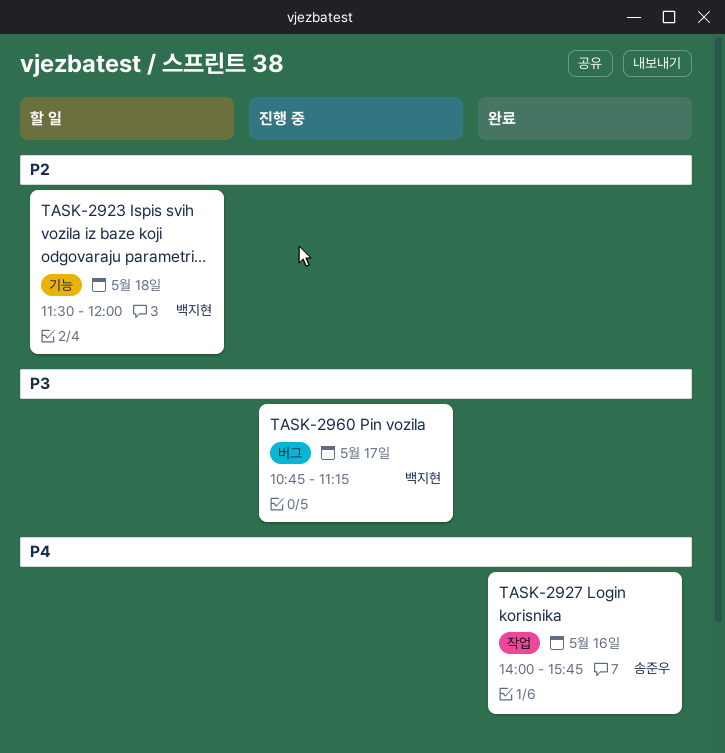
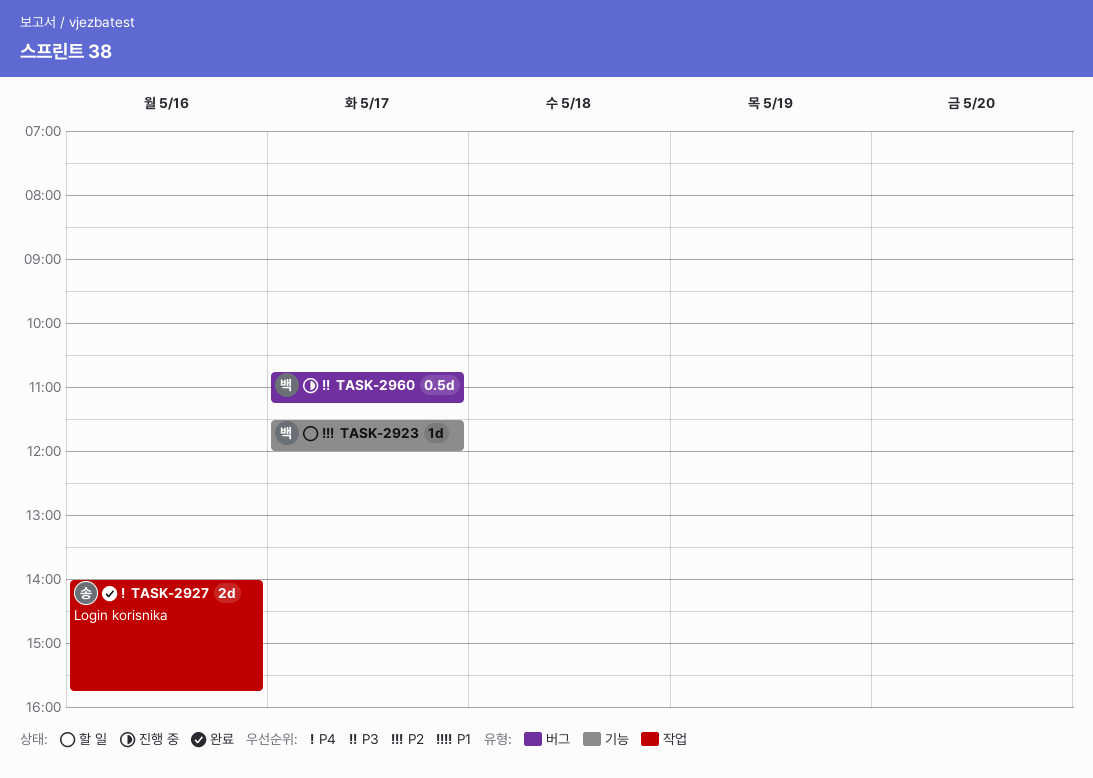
TASK-2923, day: May 18 -> May 17

